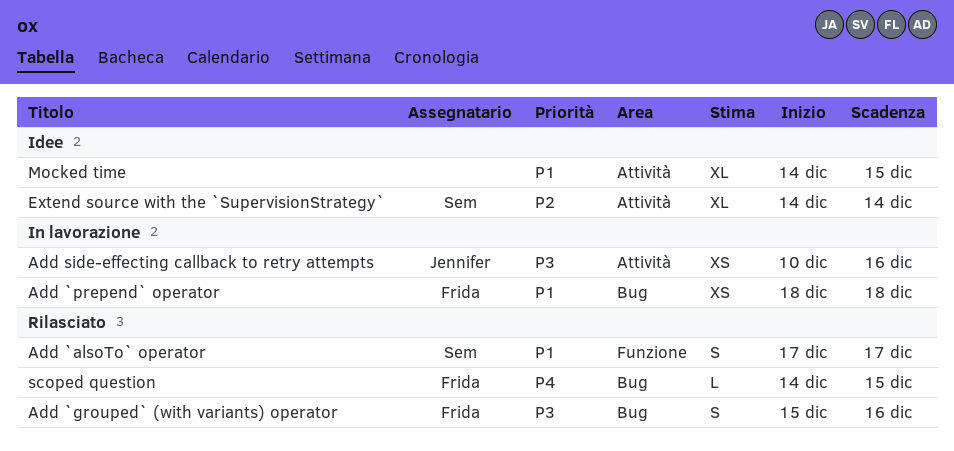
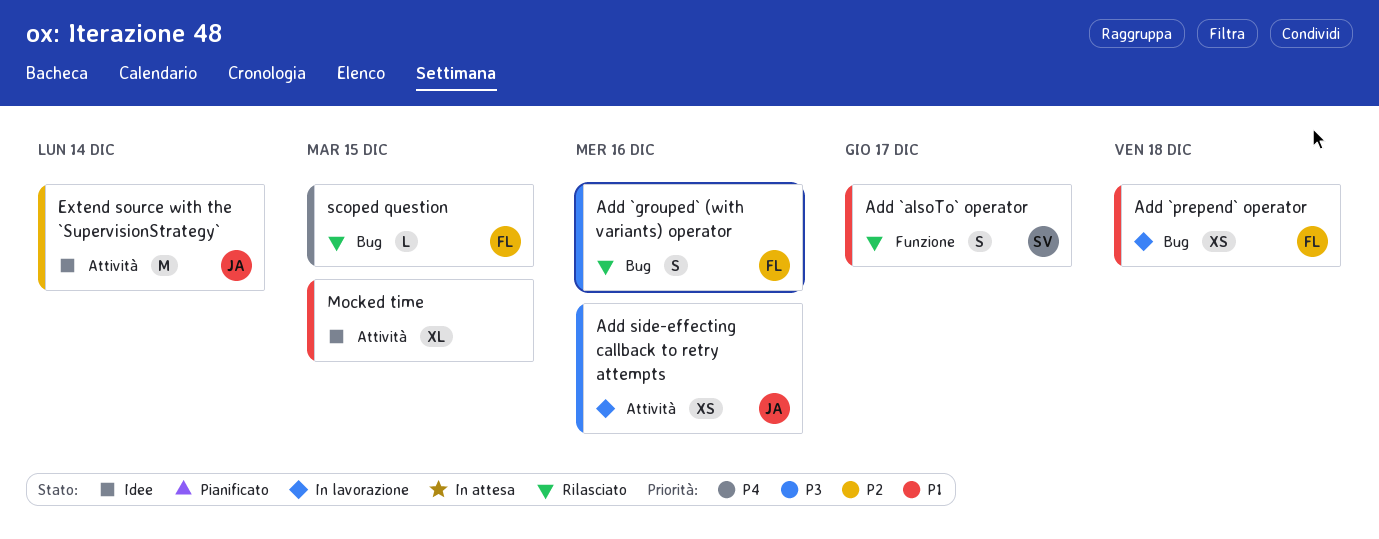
Extend source with the `SupervisionStrategy`, owner: Sem -> Jennifer
Extend source with the `SupervisionStrategy`, estimate: XL -> M

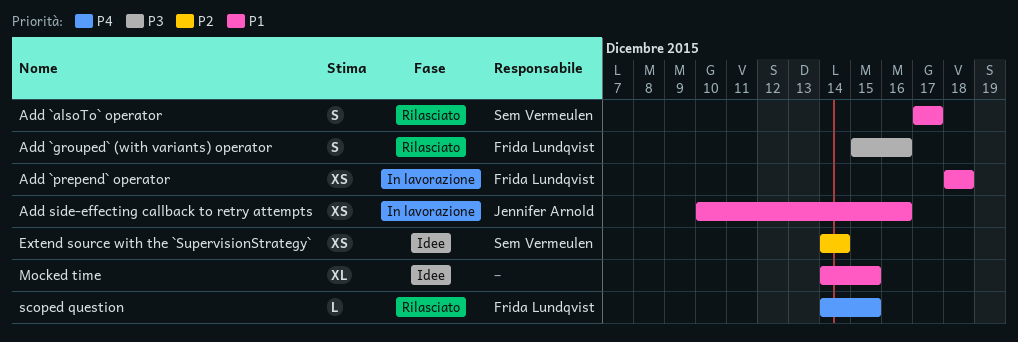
Add side-effecting callback to retry attempts, priority: P3 -> P1
Extend source with the `SupervisionStrategy`, owner: Jennifer Arnold -> Sem Vermeulen
Extend source with the `SupervisionStrategy`, estimate: M -> XS

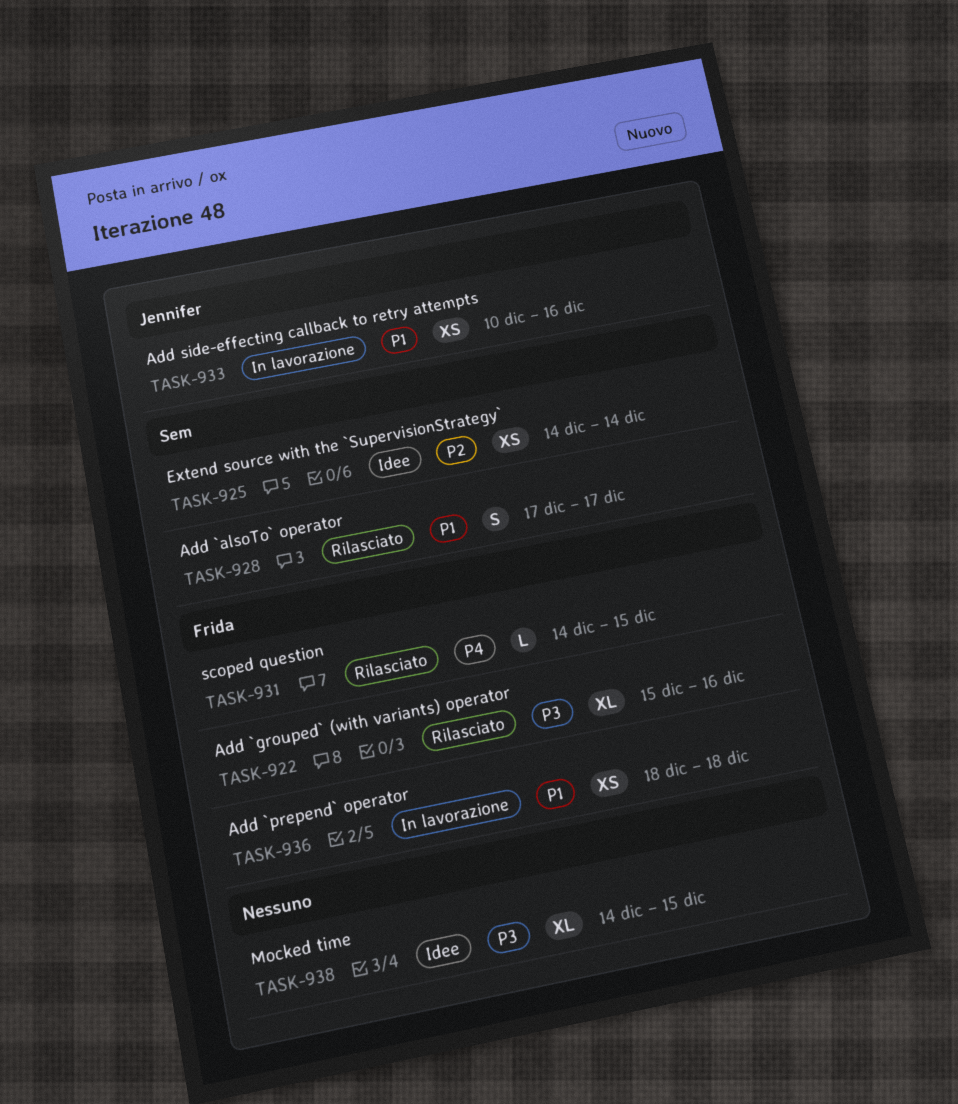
Add `grouped` (with variants) operator, estimate: S -> XL
Mocked time, priority: P1 -> P3

